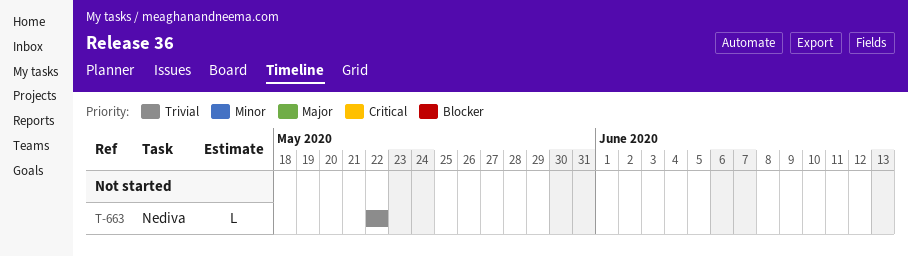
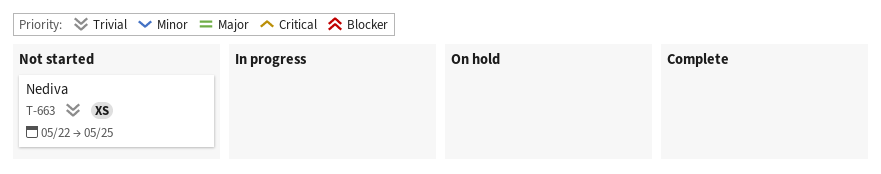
T-663, estimate: L -> XS
T-663, due: May 22 -> May 25

